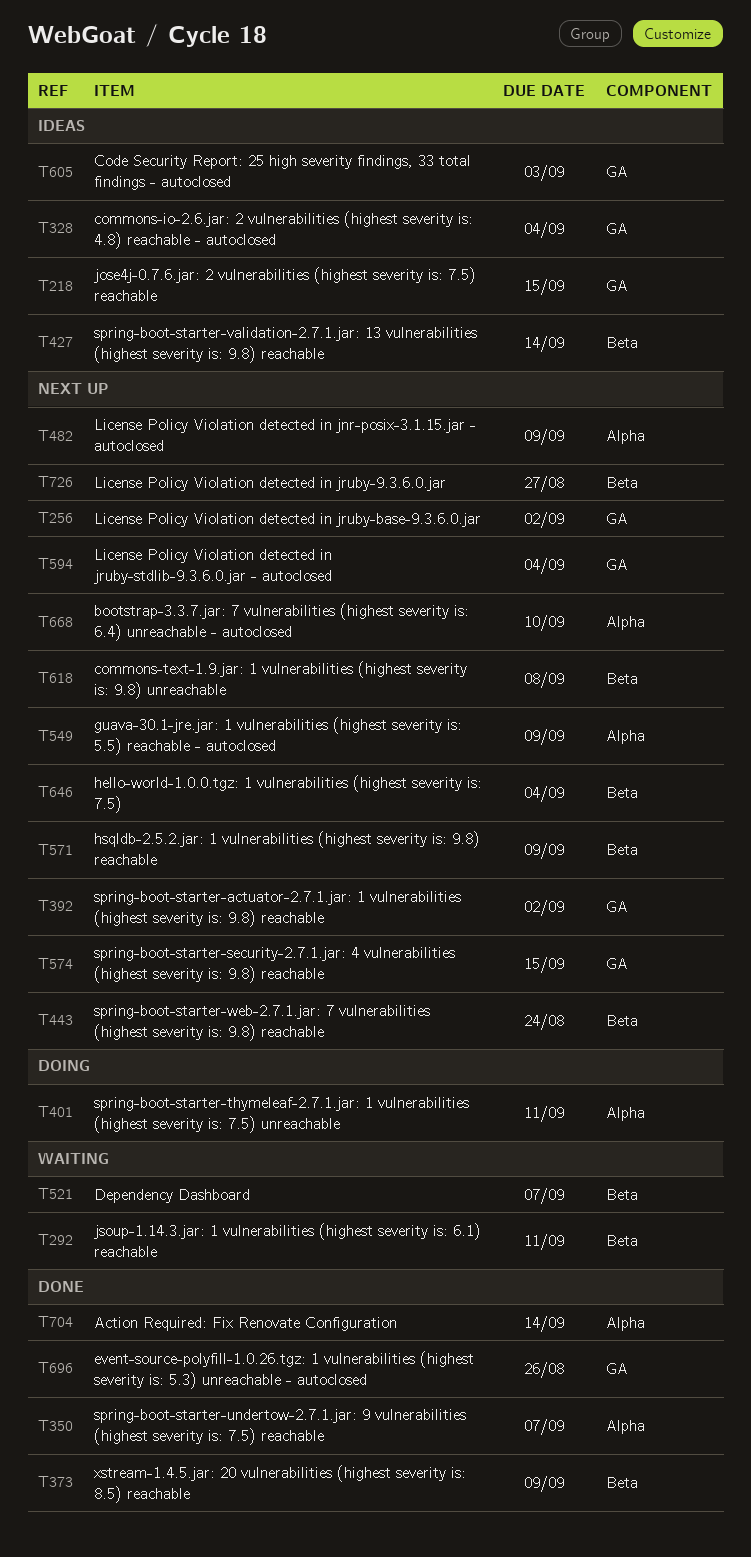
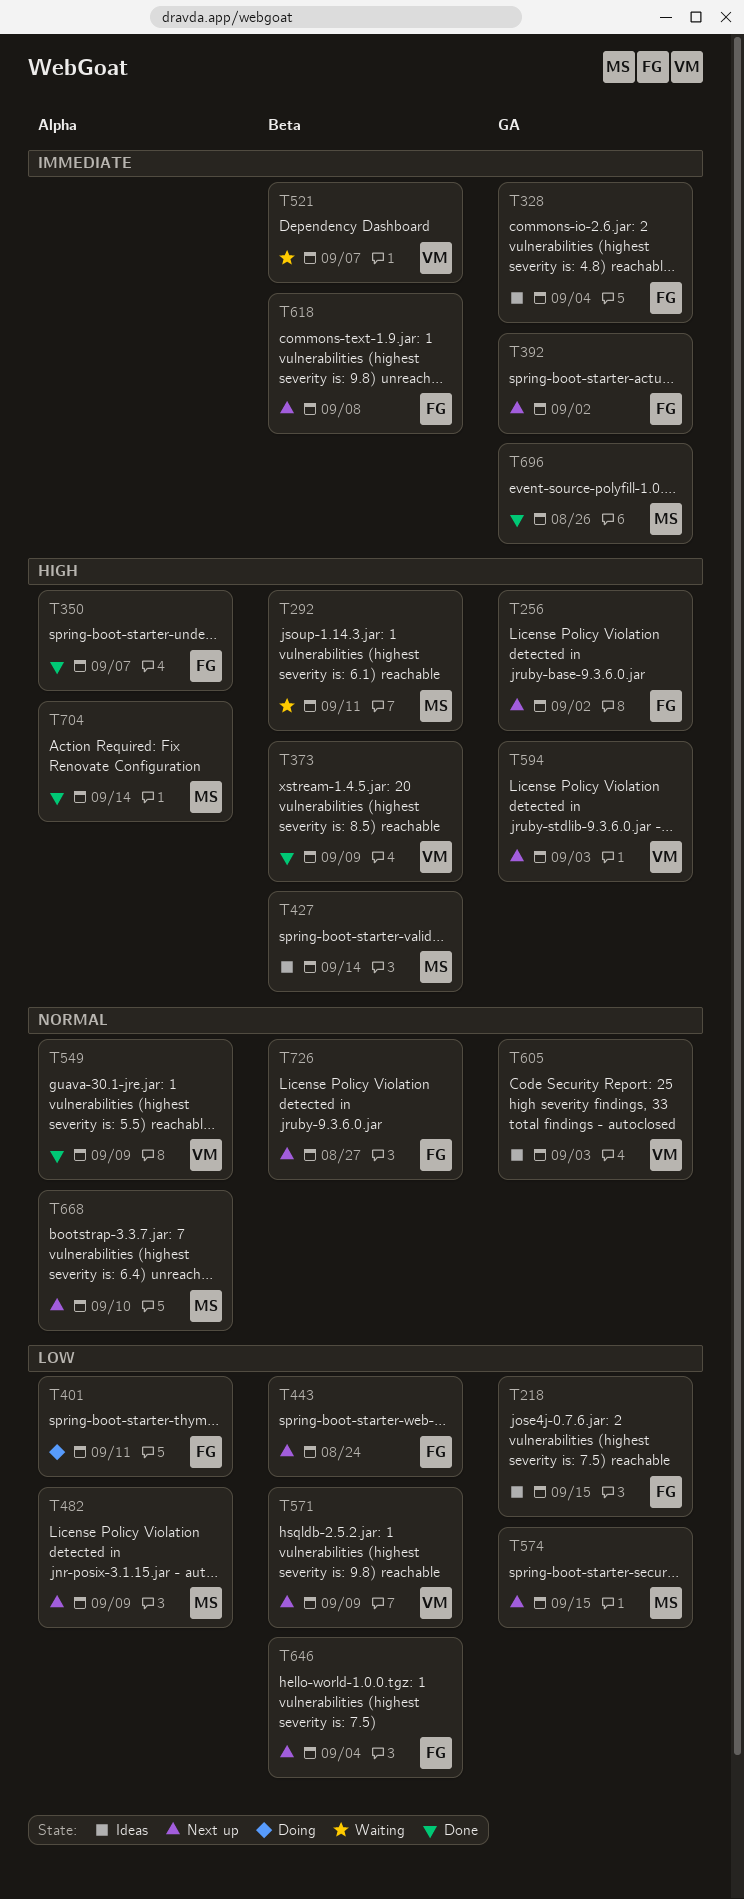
T549, status: Next up -> Done
T594, due: Sep 4 -> Sep 3

